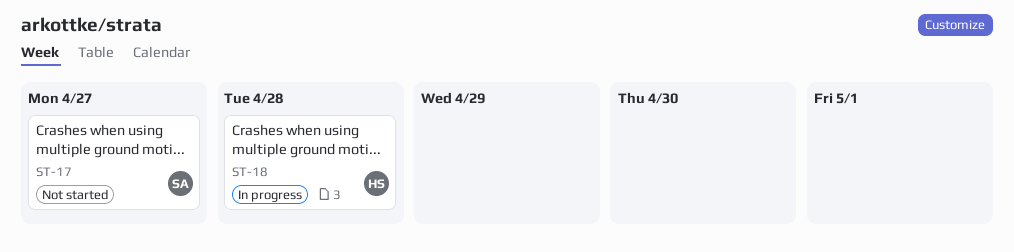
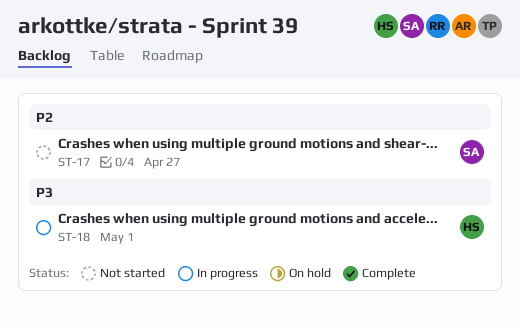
ST-18, due: Apr 28 -> May 1

